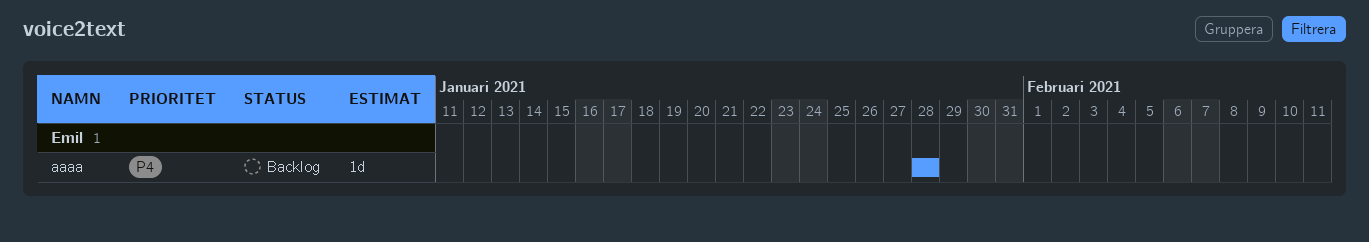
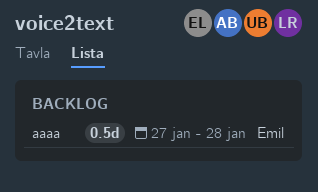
aaaa, estimate: 1d -> 0.5d
aaaa, start: Jan 28 -> Jan 27

